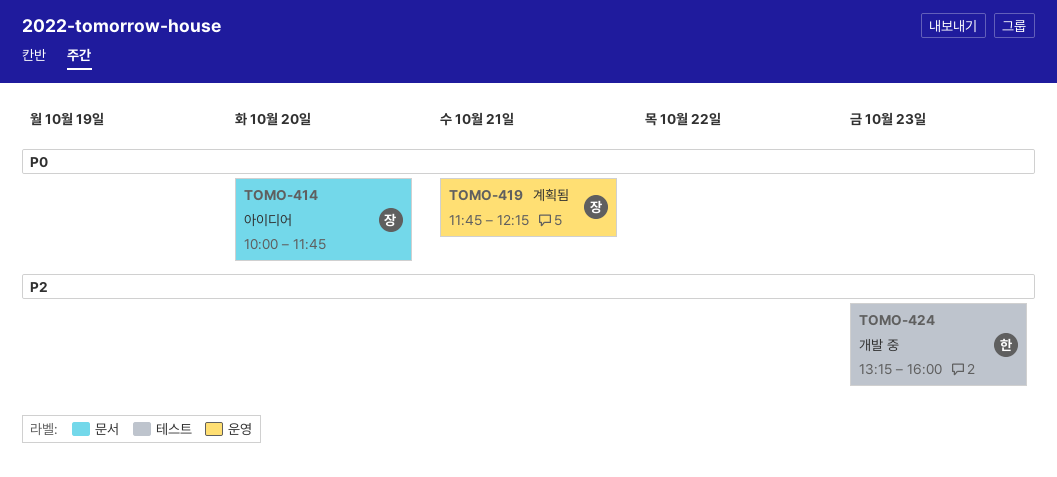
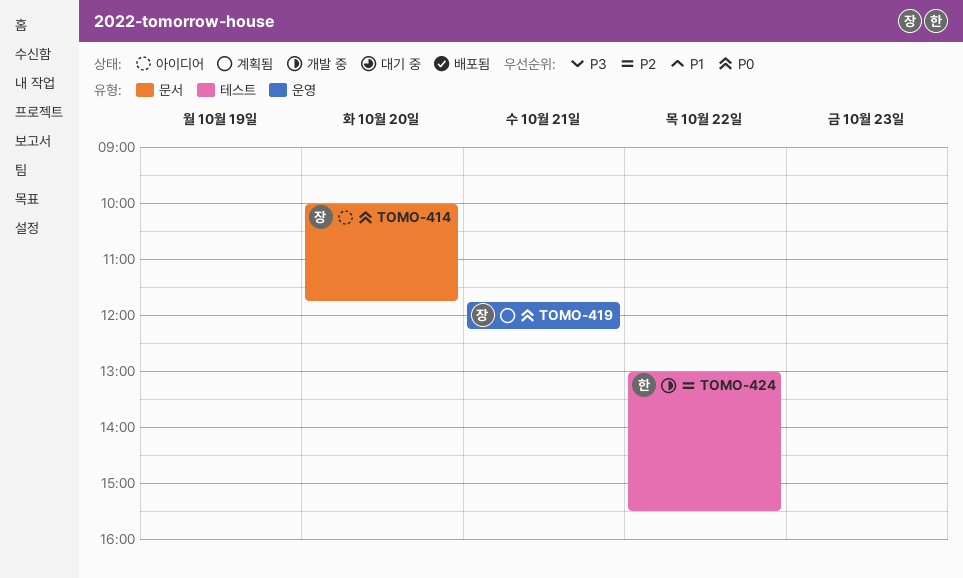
TOMO-424, day: Oct 23 -> Oct 22
TOMO-424, begins: 13:15 -> 13:00
TOMO-424, ends: 16:00 -> 15:30

